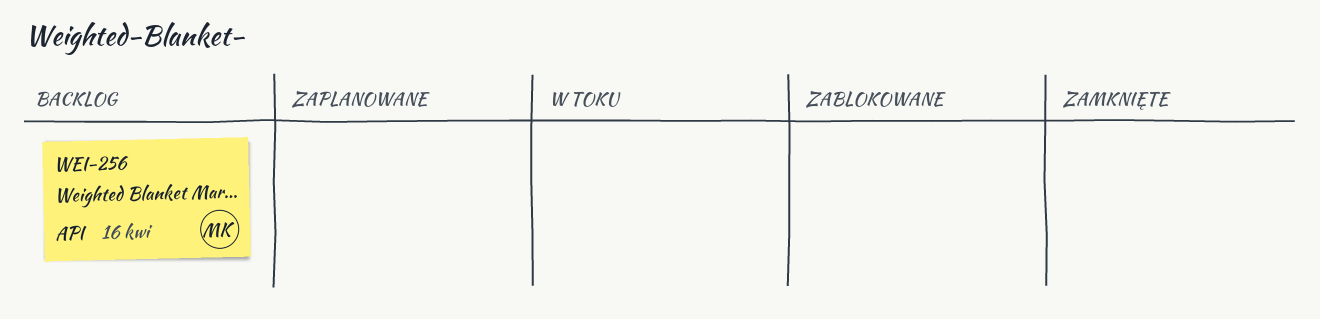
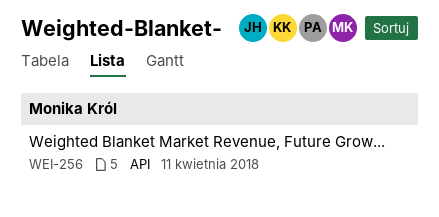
WEI-256, due: Apr 16 -> Apr 11

